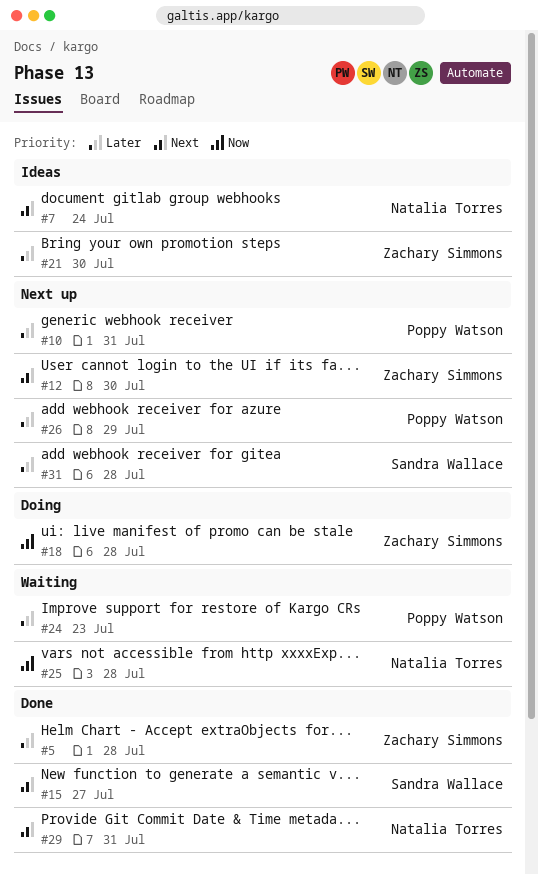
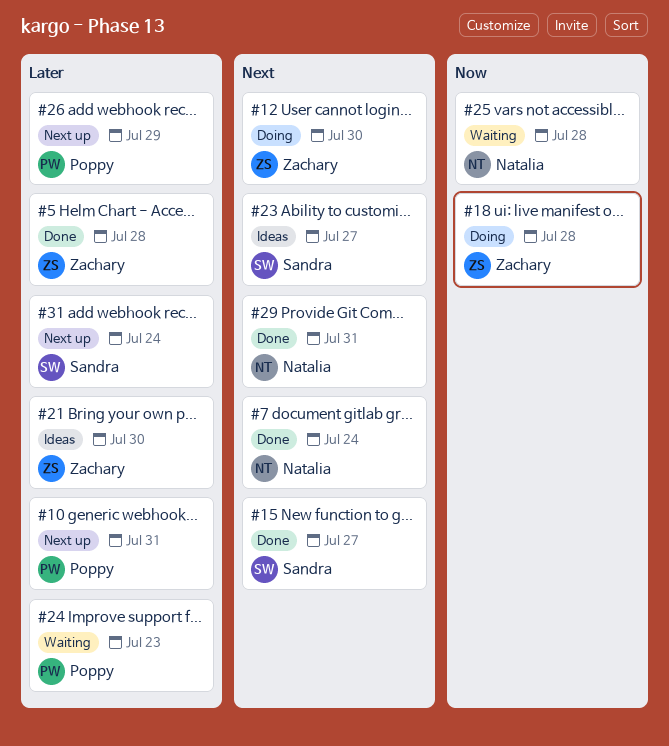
#7, status: Ideas -> Done
#12, status: Next up -> Doing
#23: none -> present
#31, due: Jul 28 -> Jul 24

